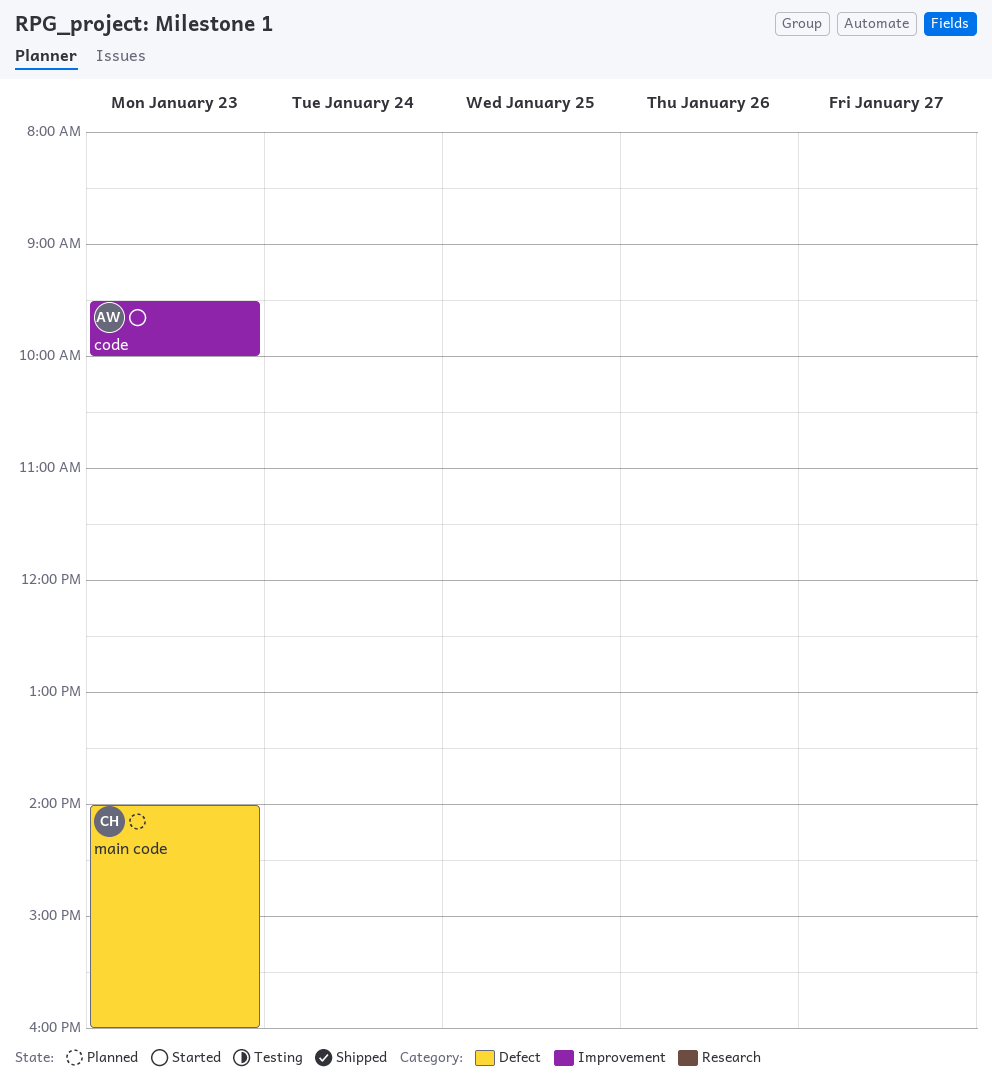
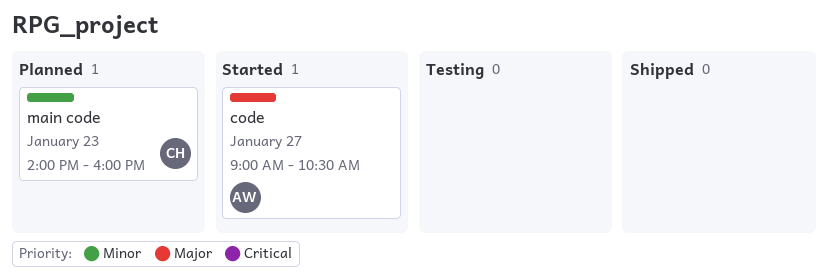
code, day: Jan 23 -> Jan 27
code, begins: 09:30 -> 09:00
code, ends: 10:00 -> 10:30

